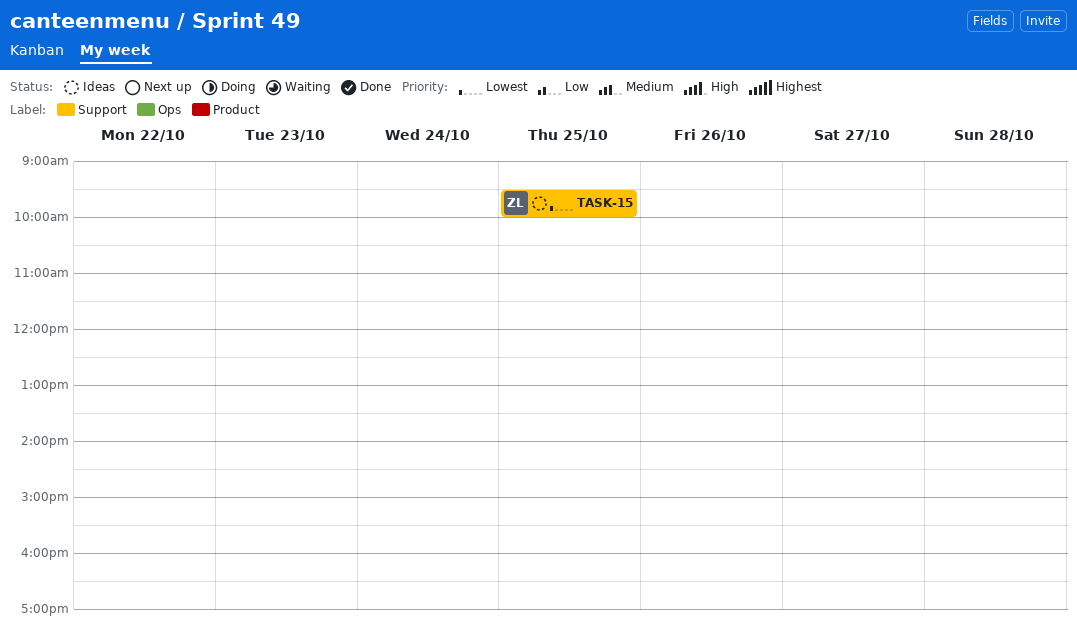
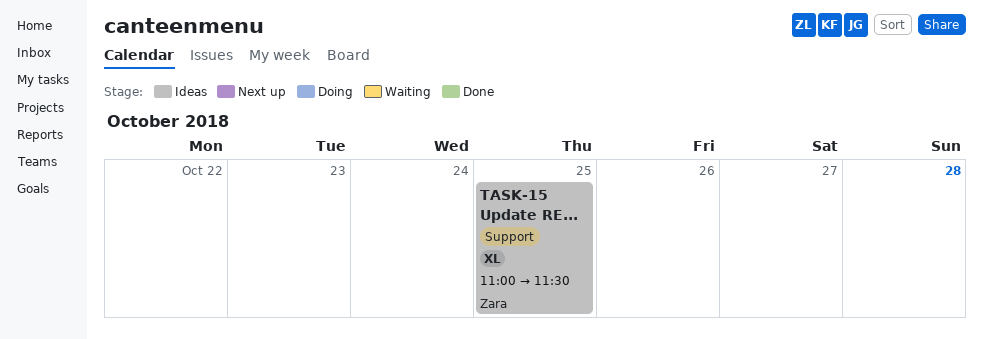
TASK-15, begins: 09:30 -> 11:00
TASK-15, ends: 10:00 -> 11:30

